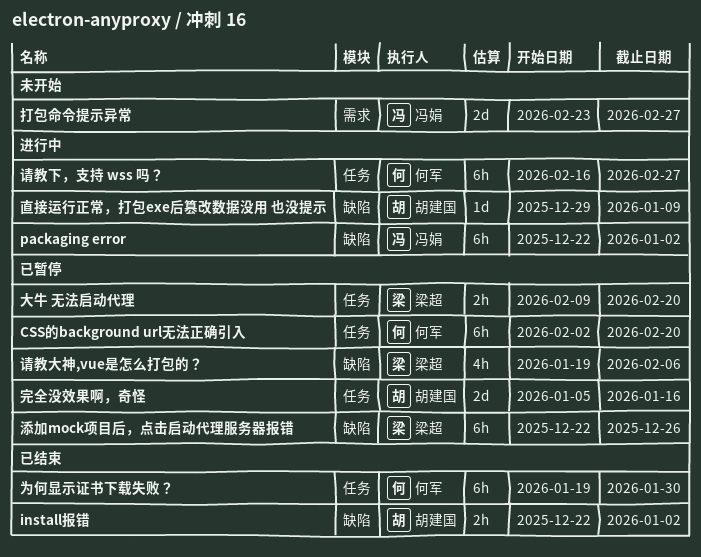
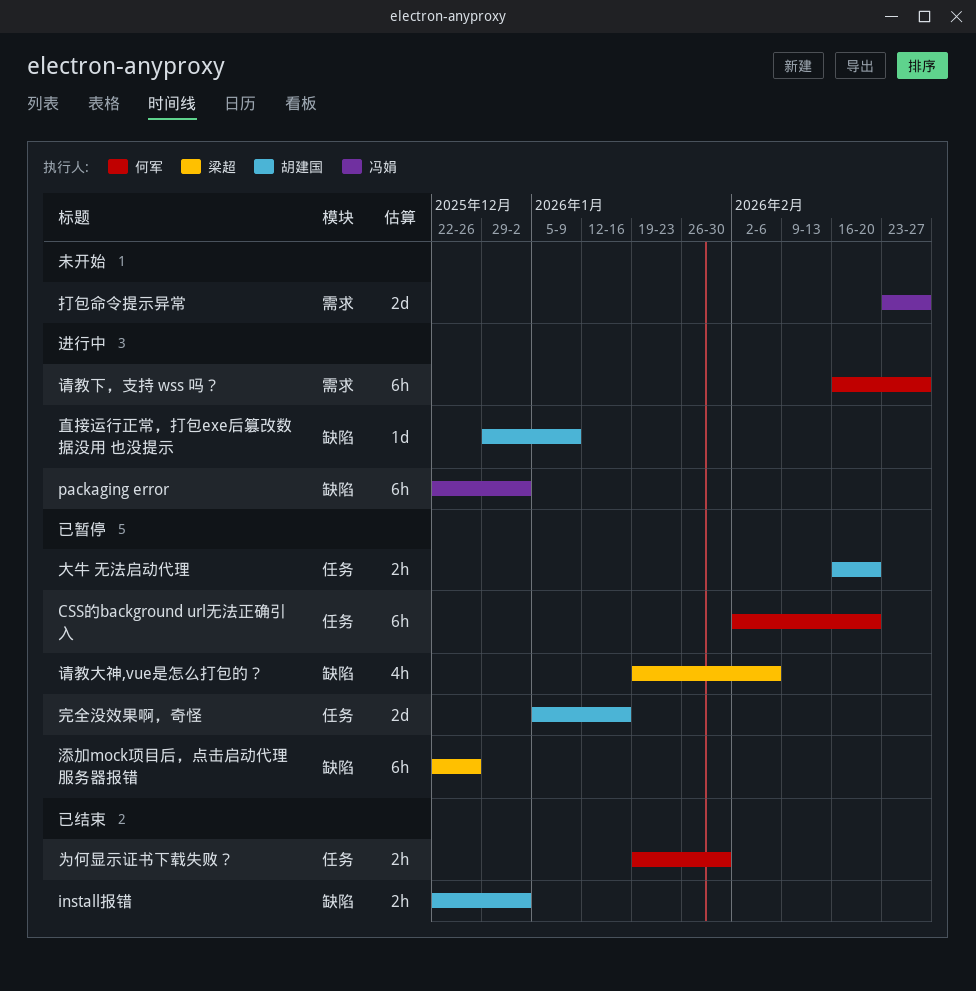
为何显示证书下载失败？, estimate: 6h -> 2h
大牛 无法启动代理, owner: 梁超 -> 胡建国
大牛 无法启动代理, start: Feb 9 -> Feb 16
请教下，支持 wss 吗？, label: 任务 -> 需求

